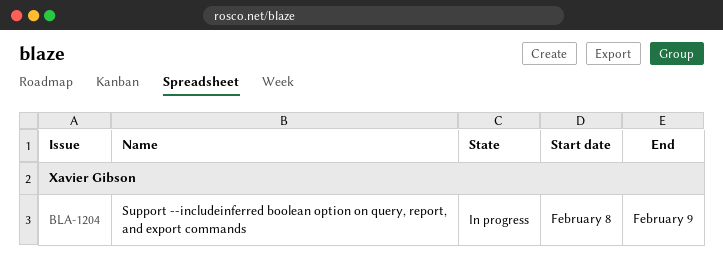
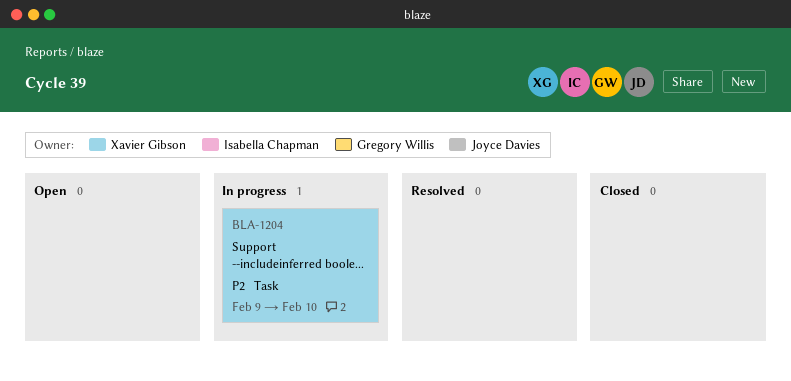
BLA-1204, start: Feb 8 -> Feb 9
BLA-1204, due: Feb 9 -> Feb 10

